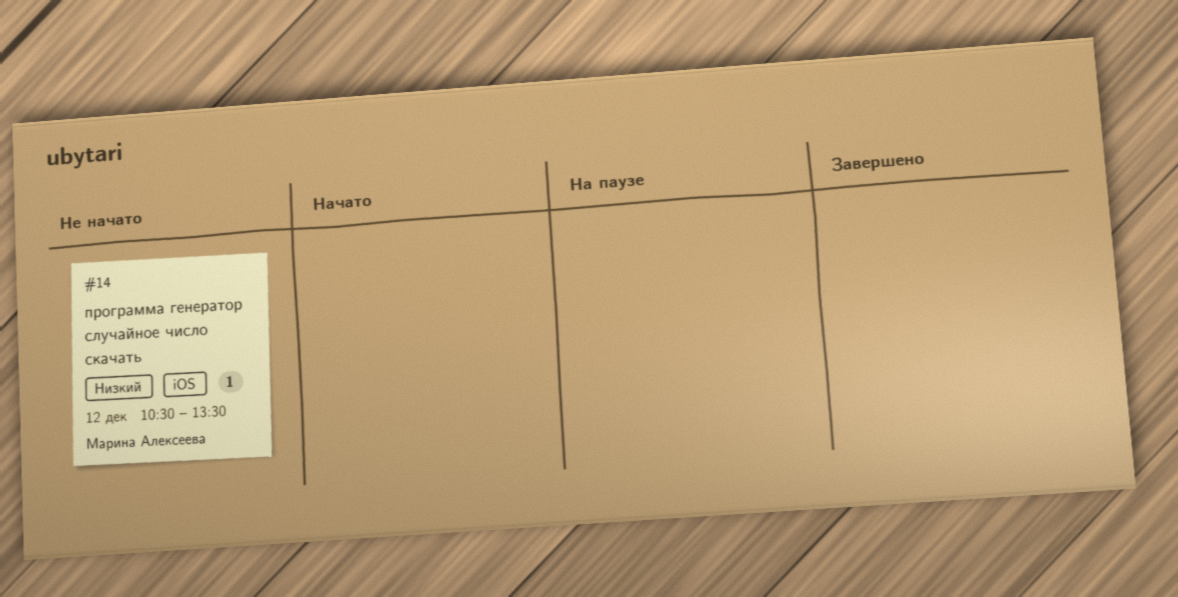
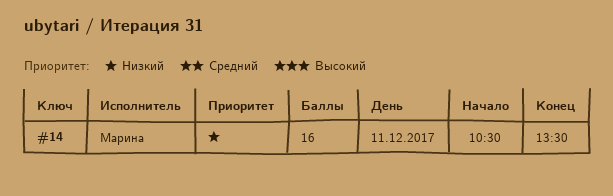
#14, estimate: 1 -> 16
#14, day: Dec 12 -> Dec 11

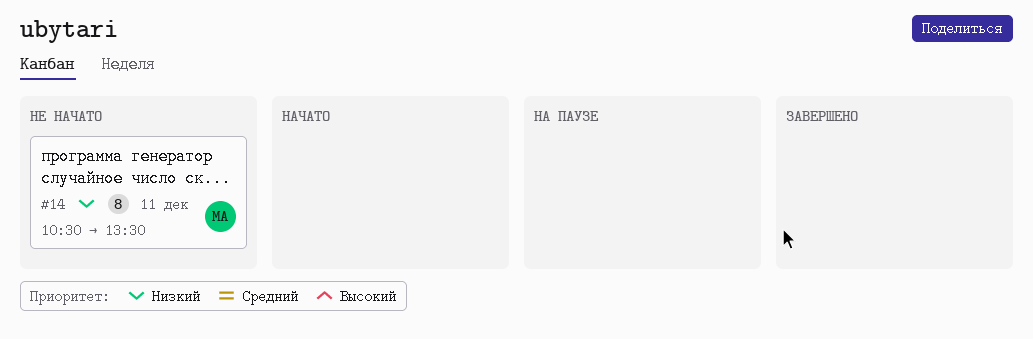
#14, estimate: 16 -> 8

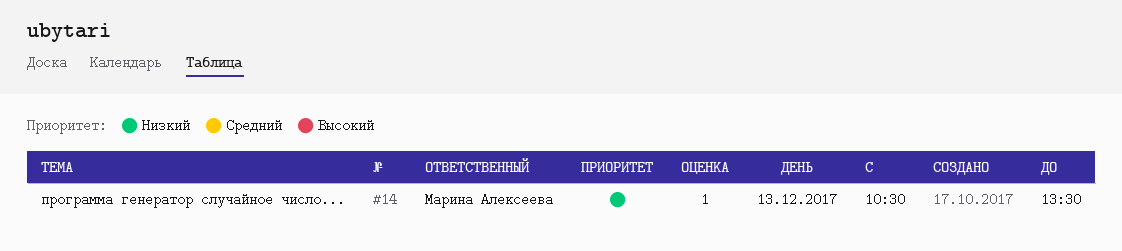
#14, estimate: 8 -> 1
#14, day: Dec 11 -> Dec 13

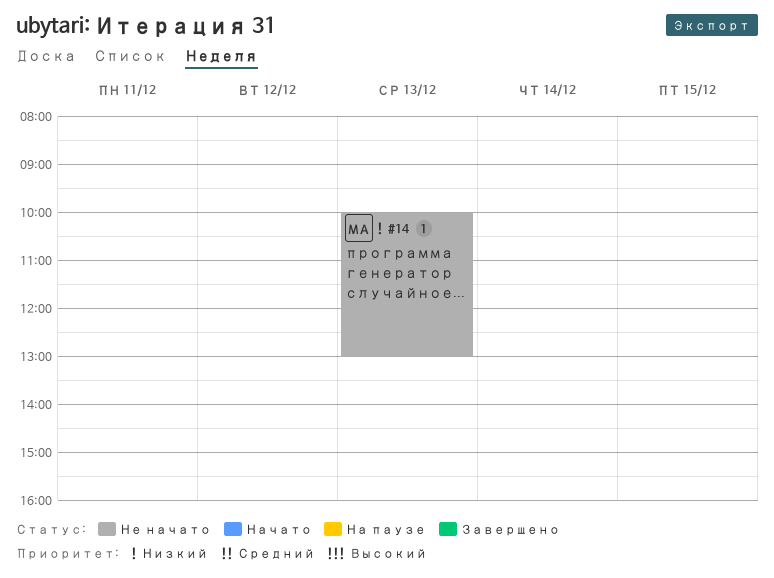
#14, begins: 10:30 -> 10:00
#14, ends: 13:30 -> 13:00

